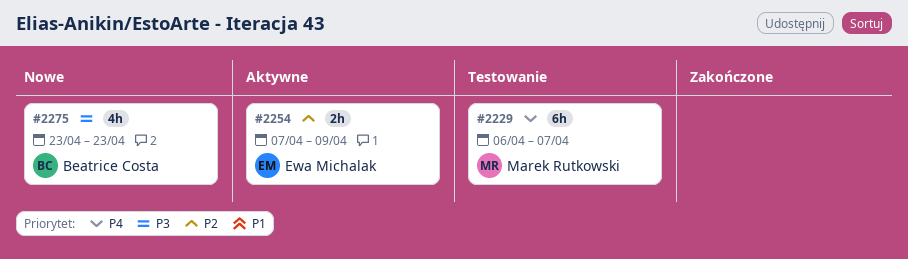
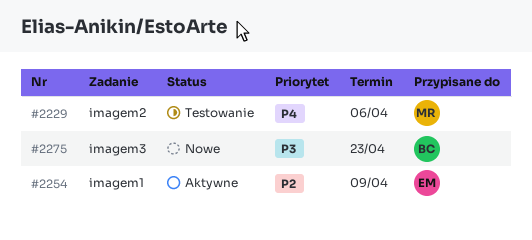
#2229, due: Apr 7 -> Apr 6

